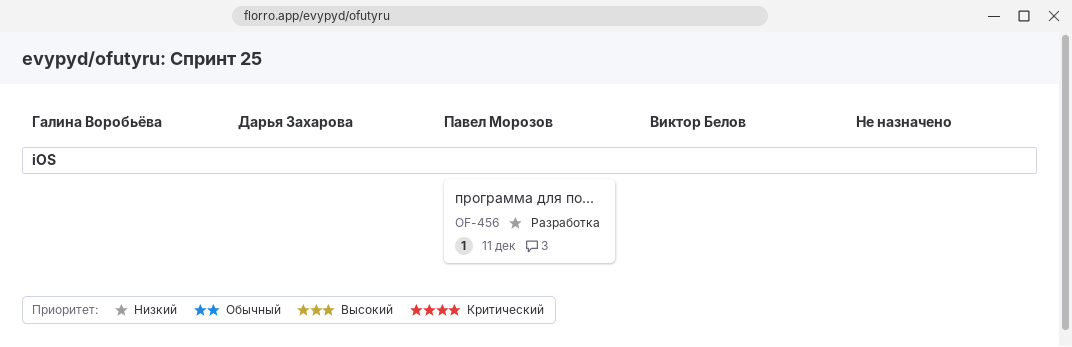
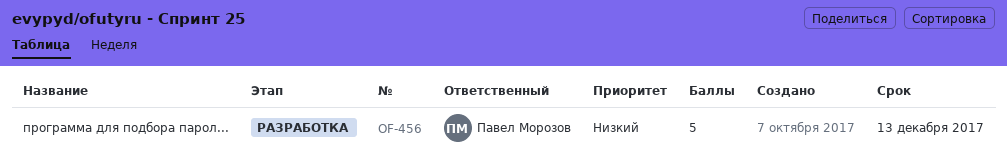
OF-456, estimate: 1 -> 5
OF-456, due: Dec 11 -> Dec 13

